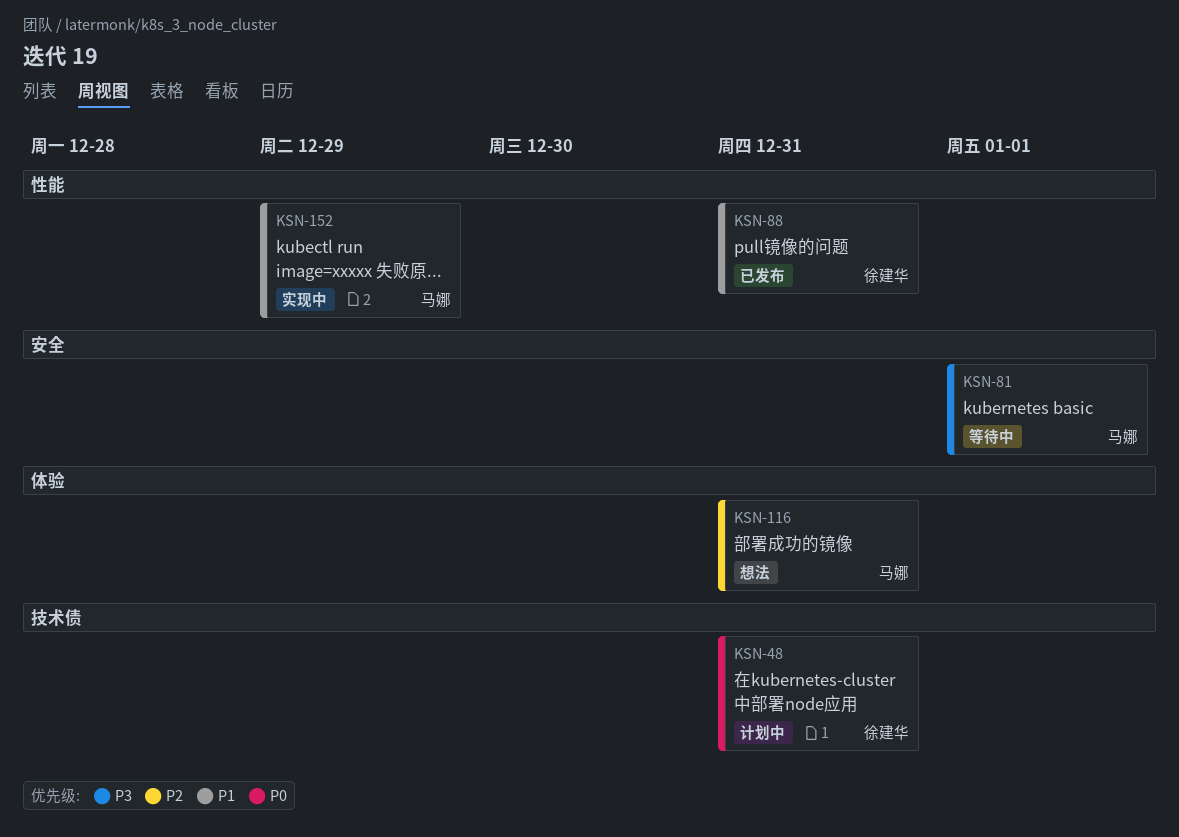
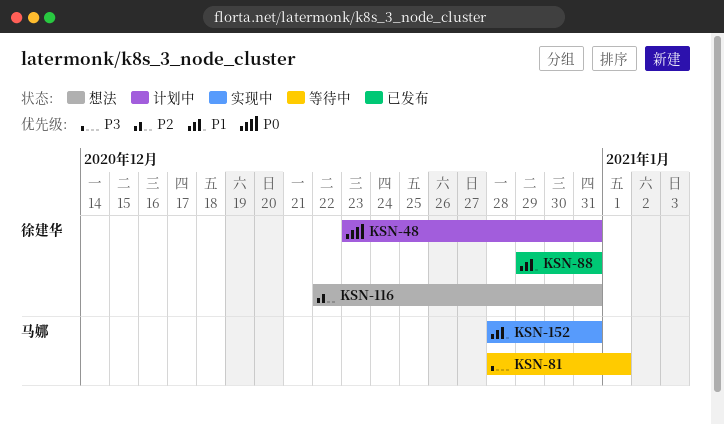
KSN-116, owner: 马娜 -> 徐建华
KSN-152, due: Dec 29 -> Dec 31

